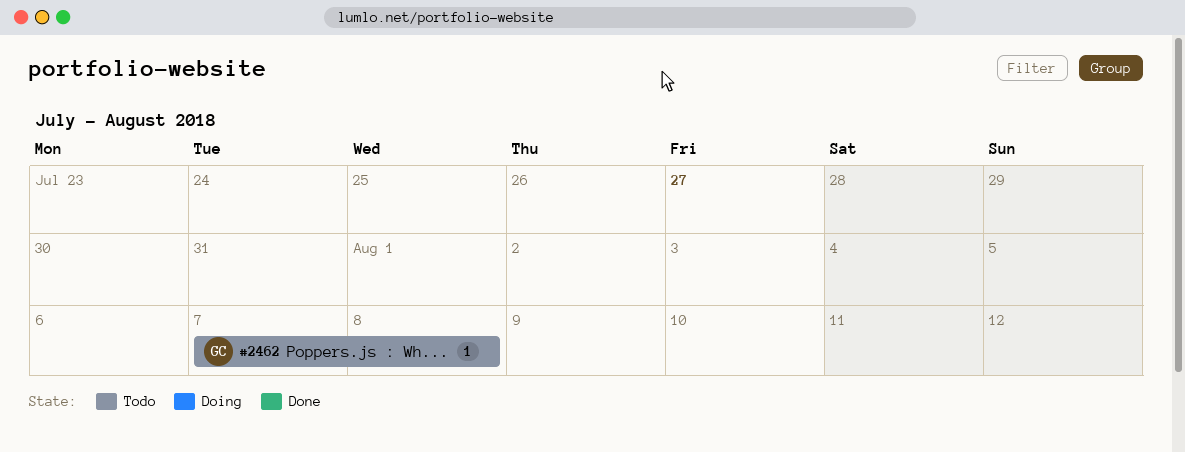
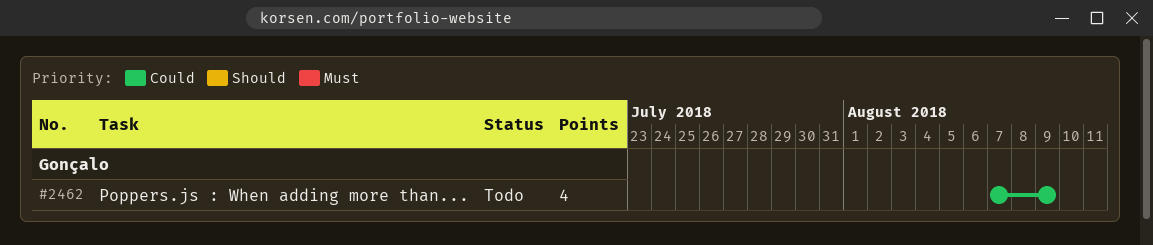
#2462, estimate: 1 -> 4
#2462, due: Aug 8 -> Aug 9

